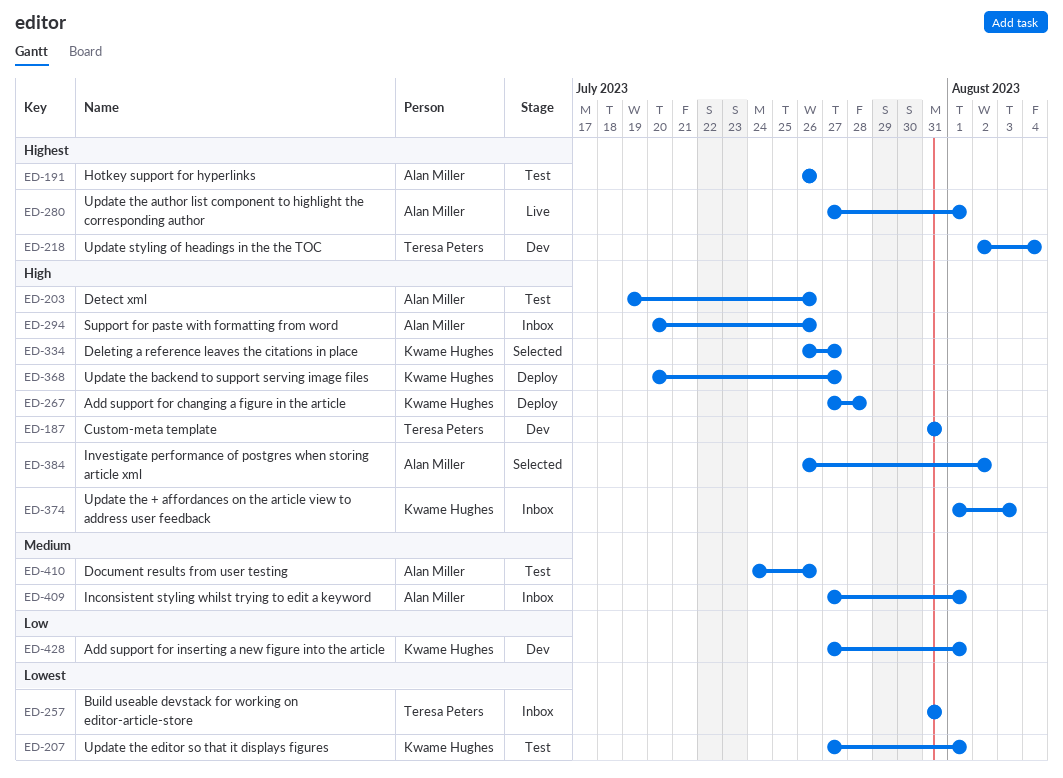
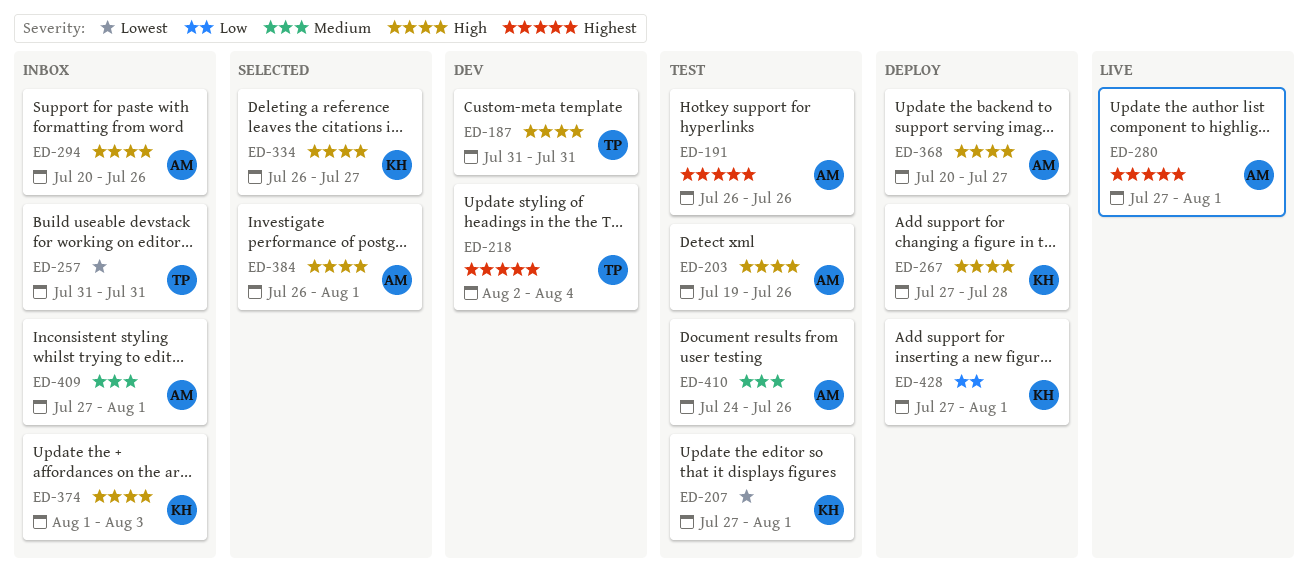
ED-368, owner: Kwame Hughes -> Alan Miller
ED-384, due: Aug 2 -> Aug 1
ED-428, status: Dev -> Deploy

